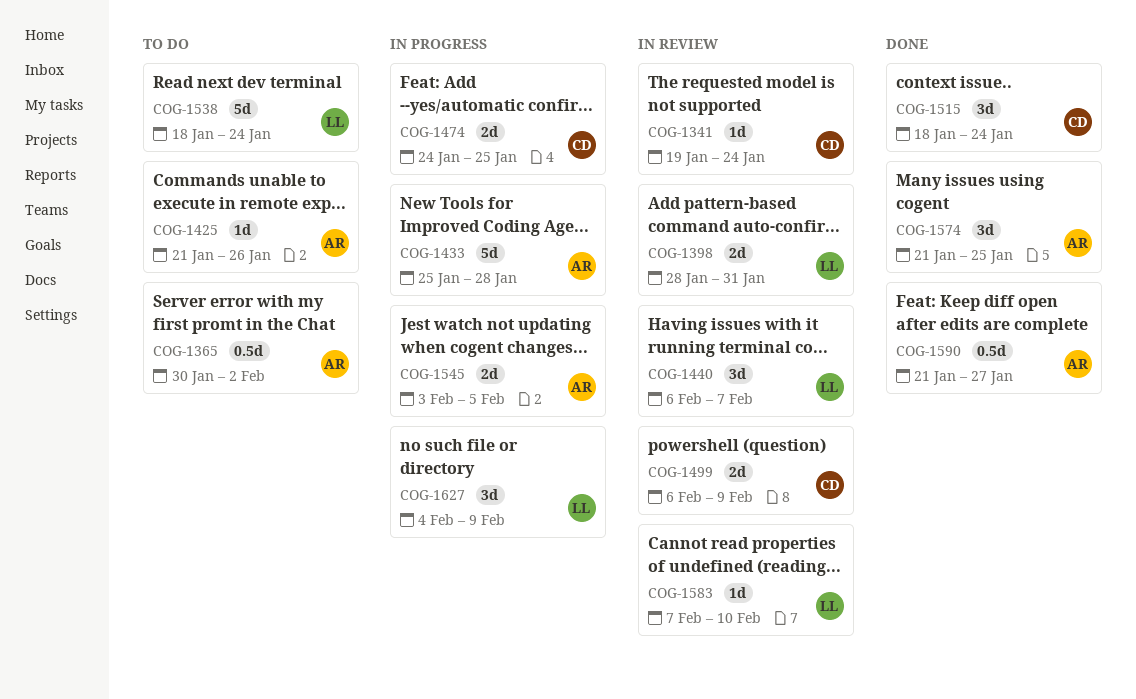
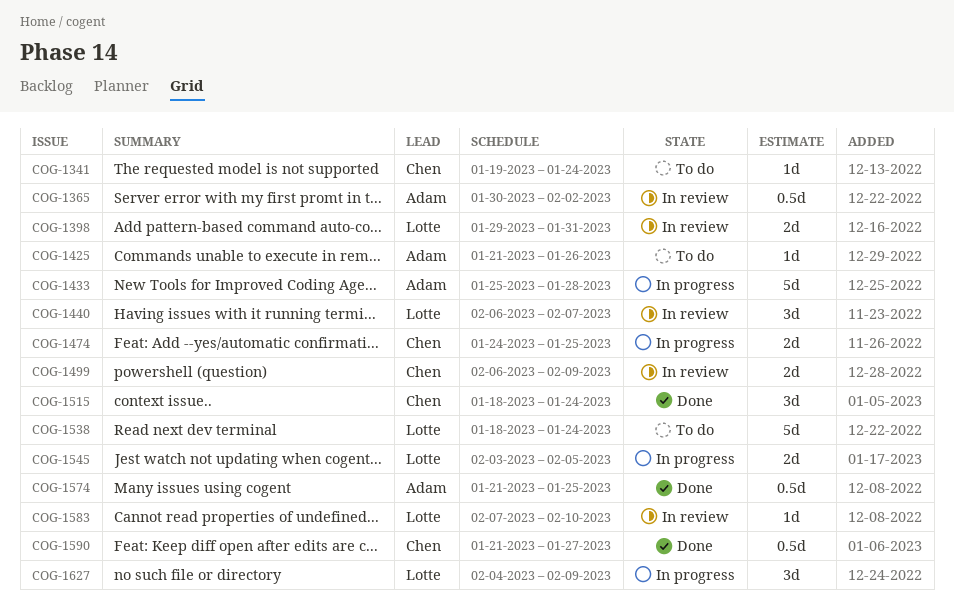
COG-1341, status: In review -> To do
COG-1365, status: To do -> In review
COG-1398, start: Jan 28 -> Jan 29
COG-1545, owner: Adam -> Lotte
COG-1574, estimate: 3d -> 0.5d
COG-1590, owner: Adam -> Chen

